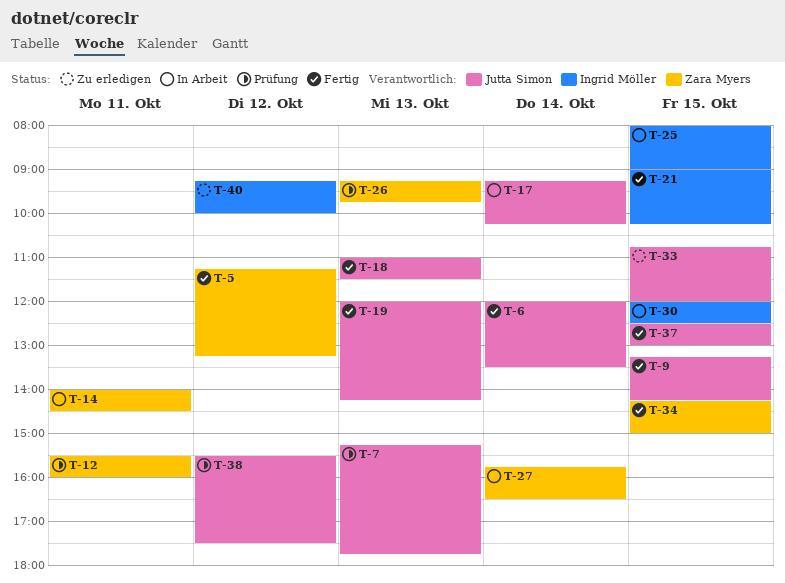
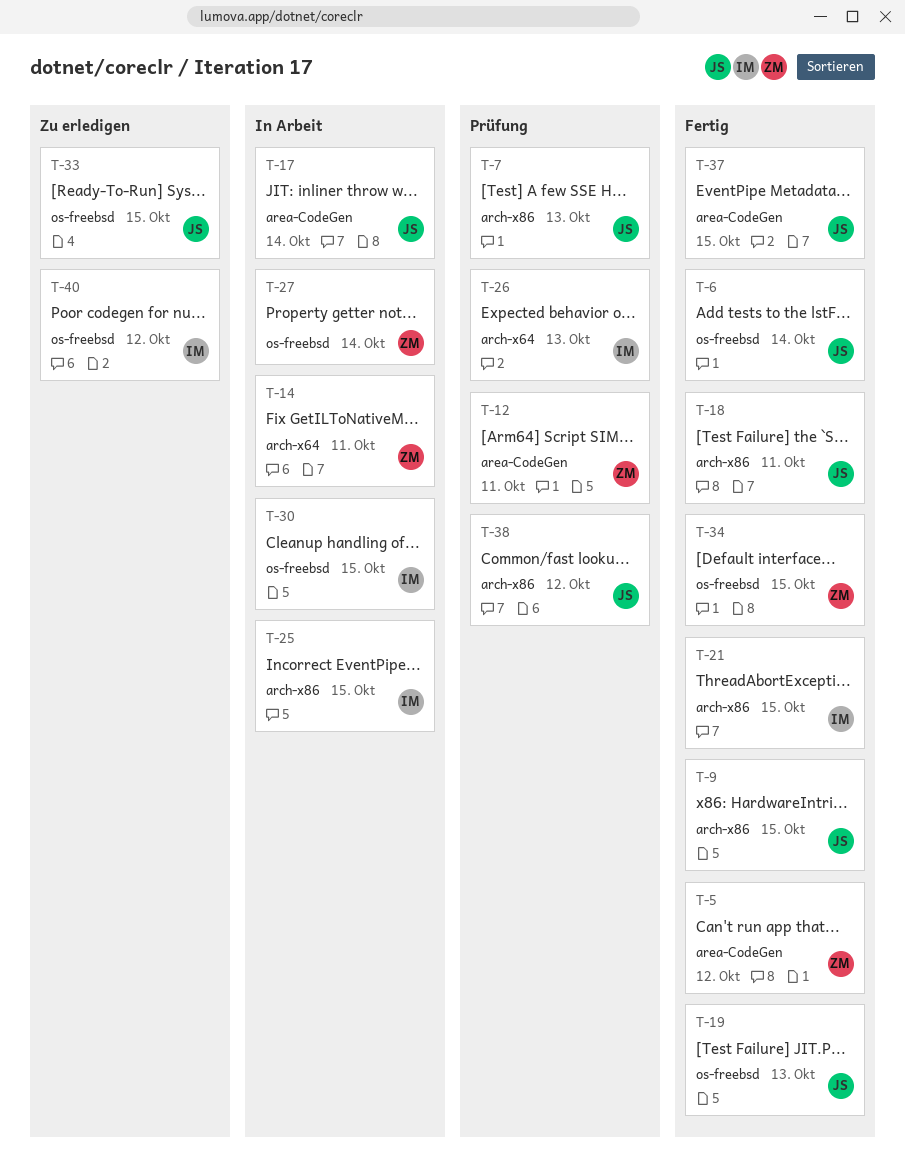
T-18, day: Oct 13 -> Oct 11
T-26, owner: Zara Myers -> Ingrid Möller

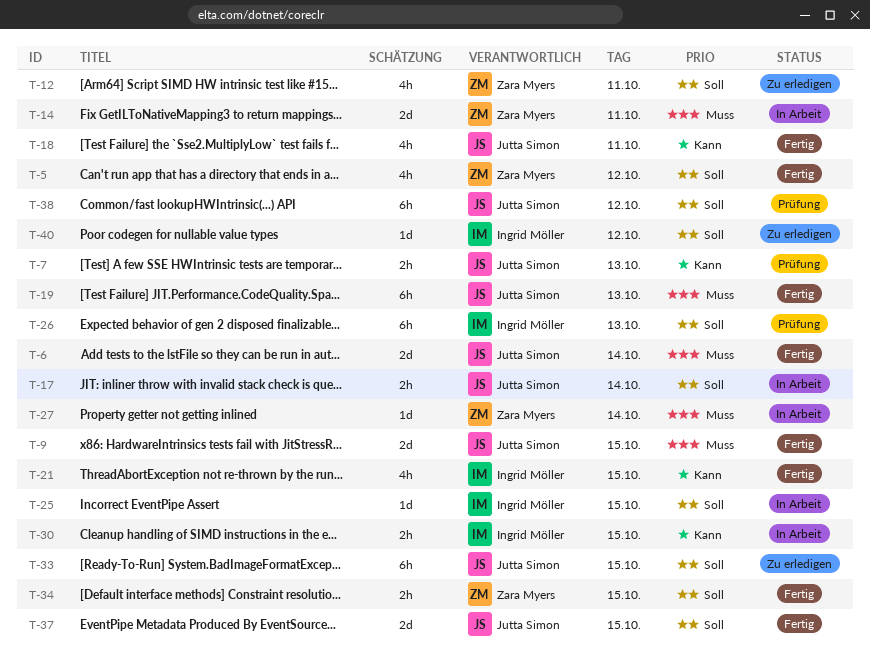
T-12, status: Prüfung -> Zu erledigen

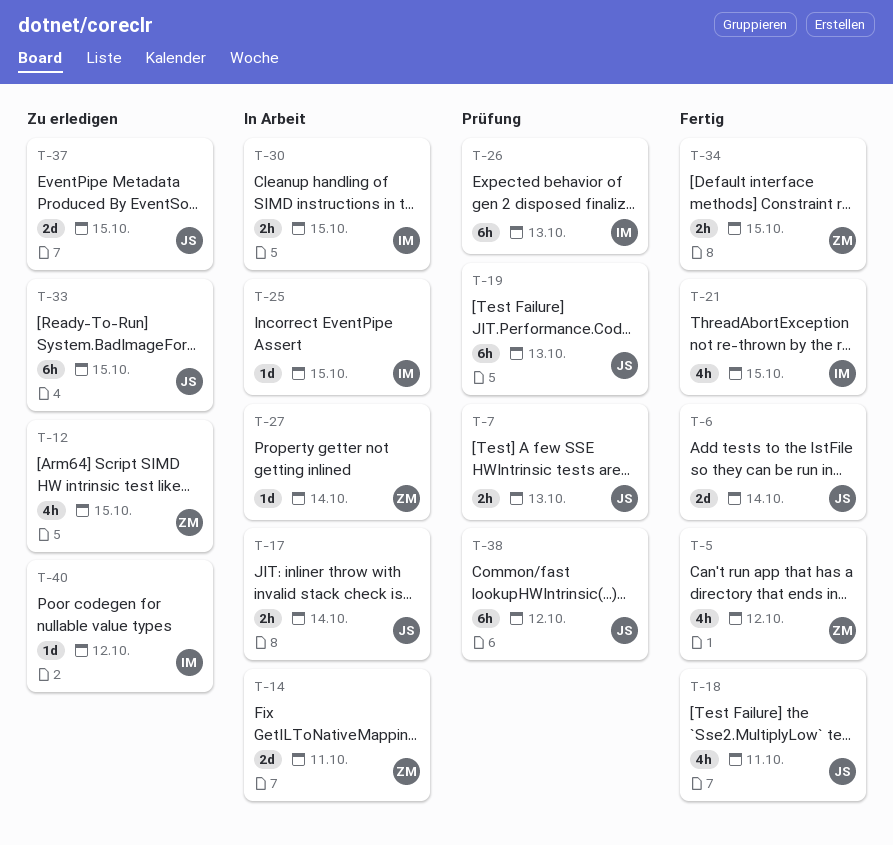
T-9: present -> none
T-12, day: Oct 11 -> Oct 15
T-19, status: Fertig -> Prüfung
T-37, status: Fertig -> Zu erledigen

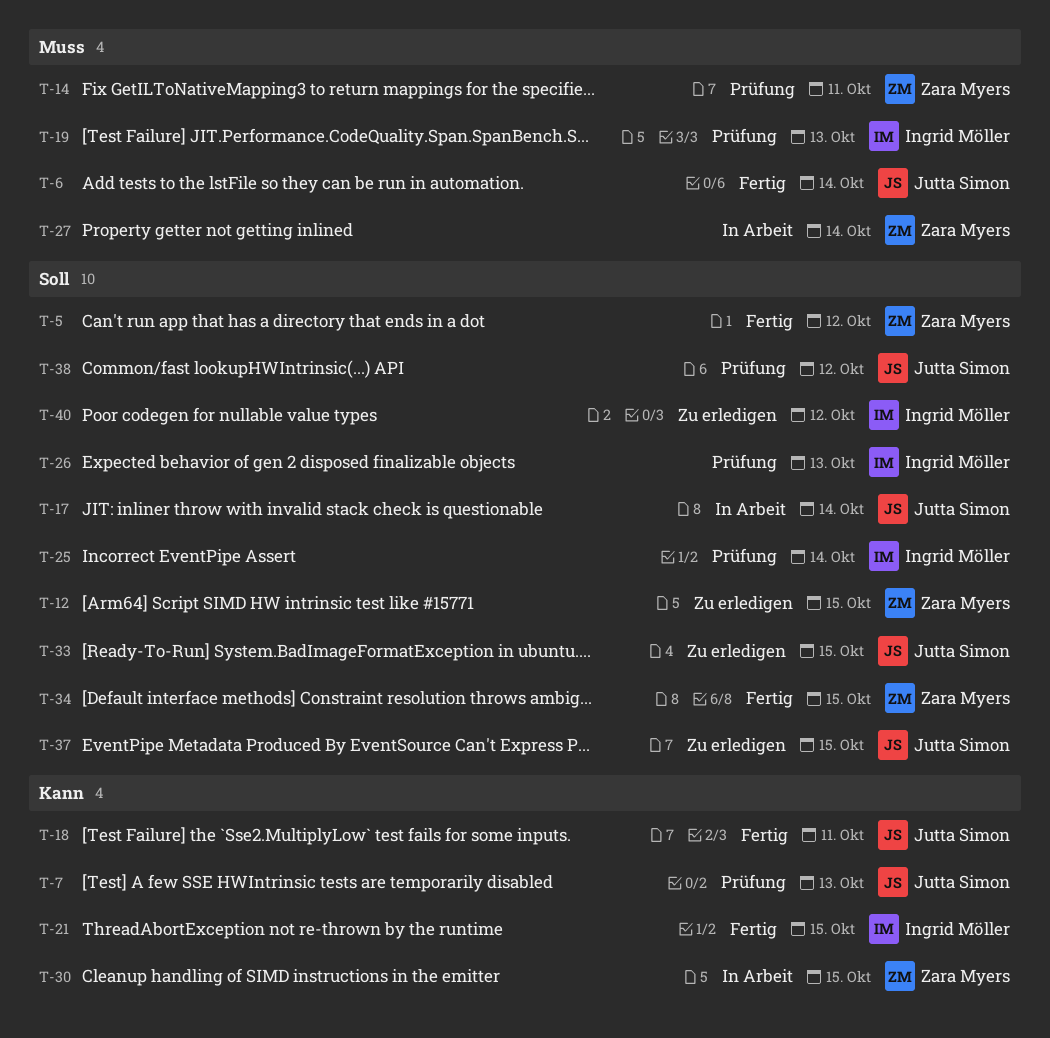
T-14, status: In Arbeit -> Prüfung
T-19, owner: Jutta Simon -> Ingrid Möller
T-25, status: In Arbeit -> Prüfung
T-25, day: Oct 15 -> Oct 14
T-30, owner: Ingrid Möller -> Zara Myers

